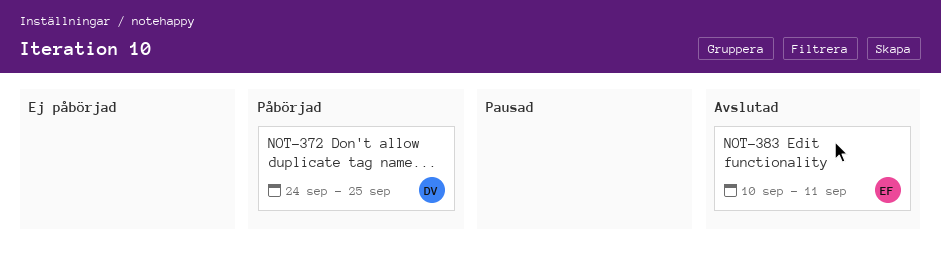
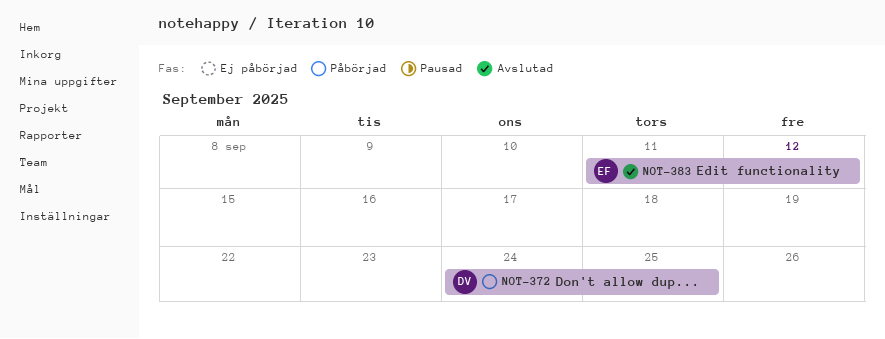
NOT-383, start: Sep 10 -> Sep 11
NOT-383, due: Sep 11 -> Sep 12

